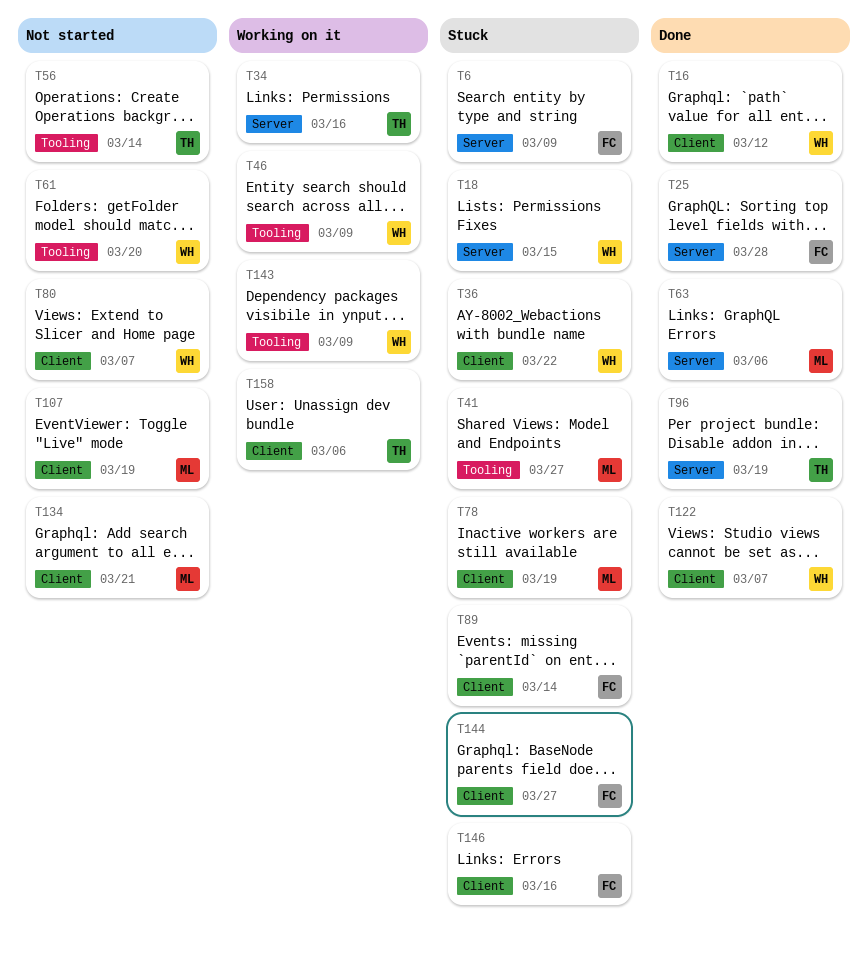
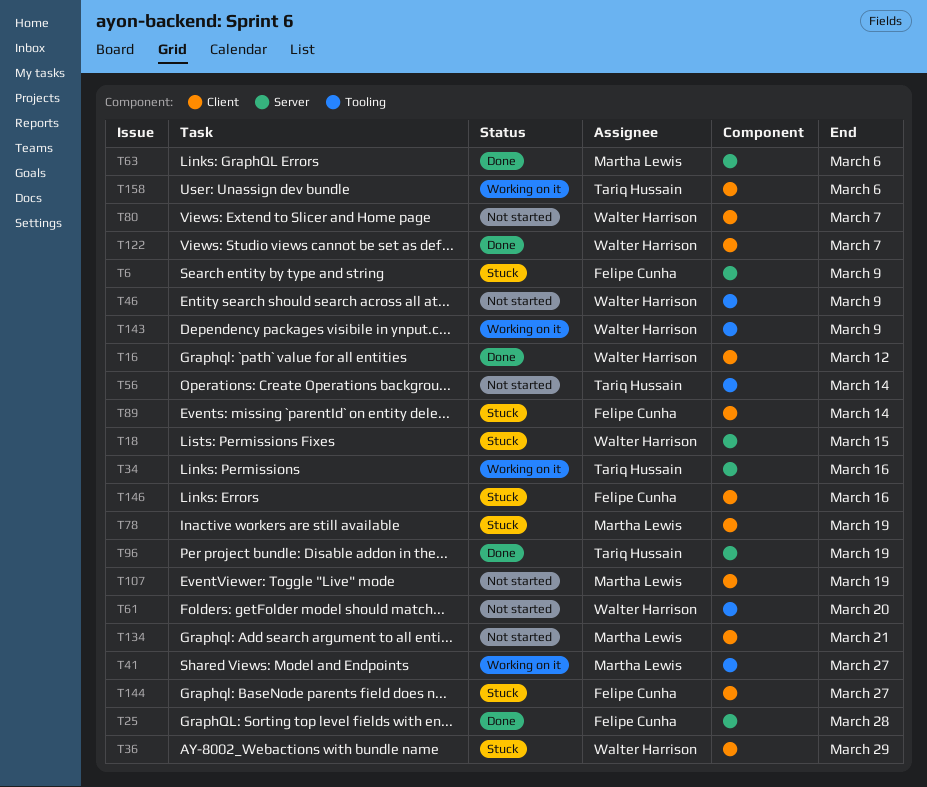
T36, due: Mar 22 -> Mar 29
T41, status: Stuck -> Working on it
T46, status: Working on it -> Not started

